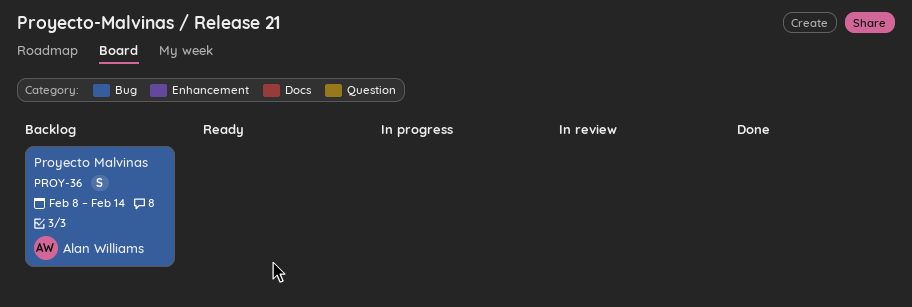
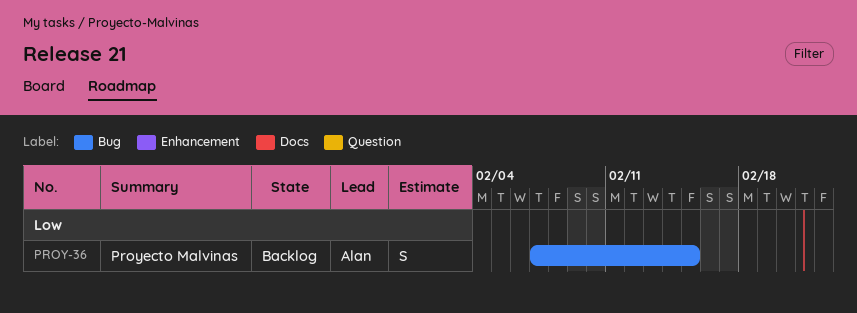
PROY-36, start: Feb 8 -> Feb 7
PROY-36, due: Feb 14 -> Feb 15

